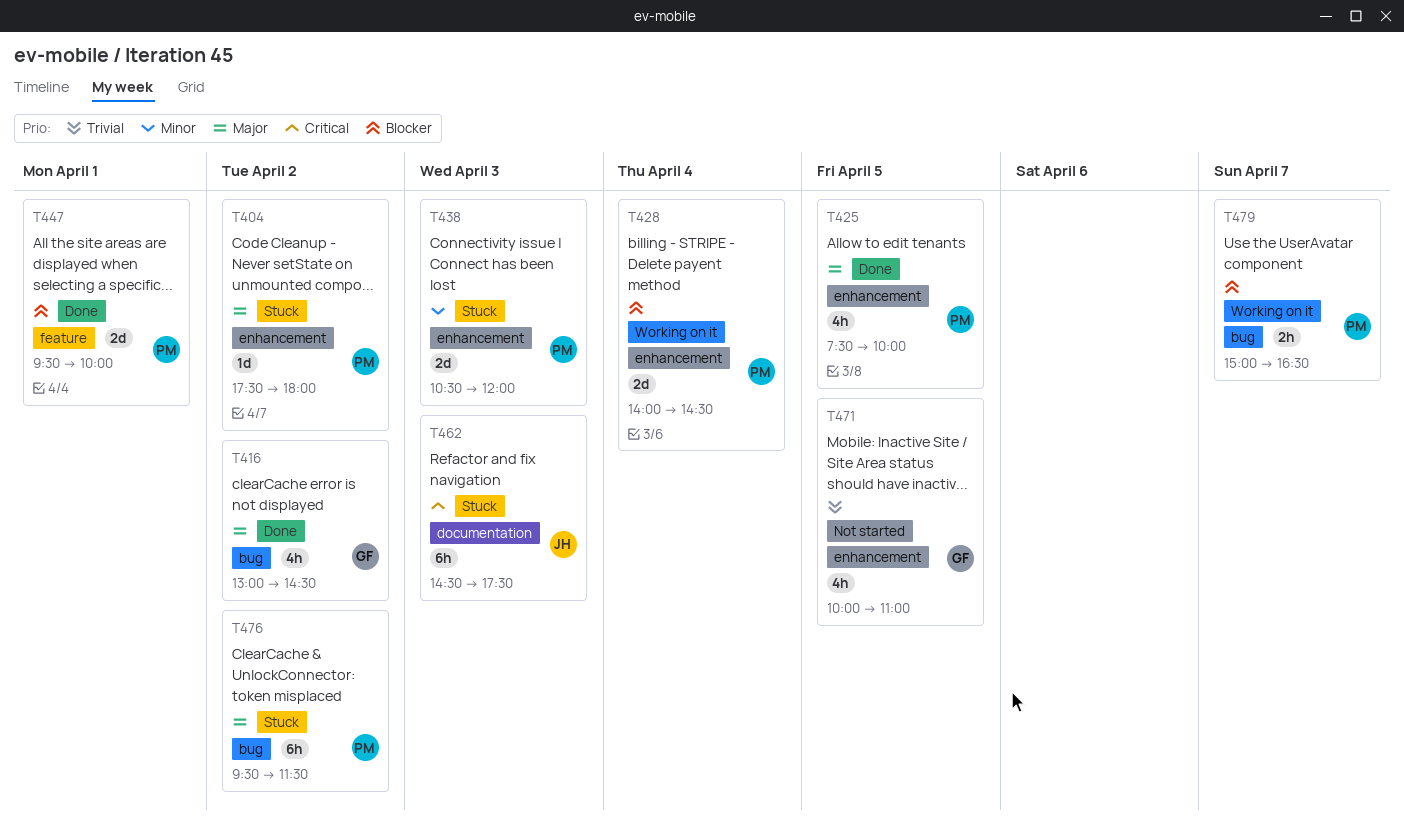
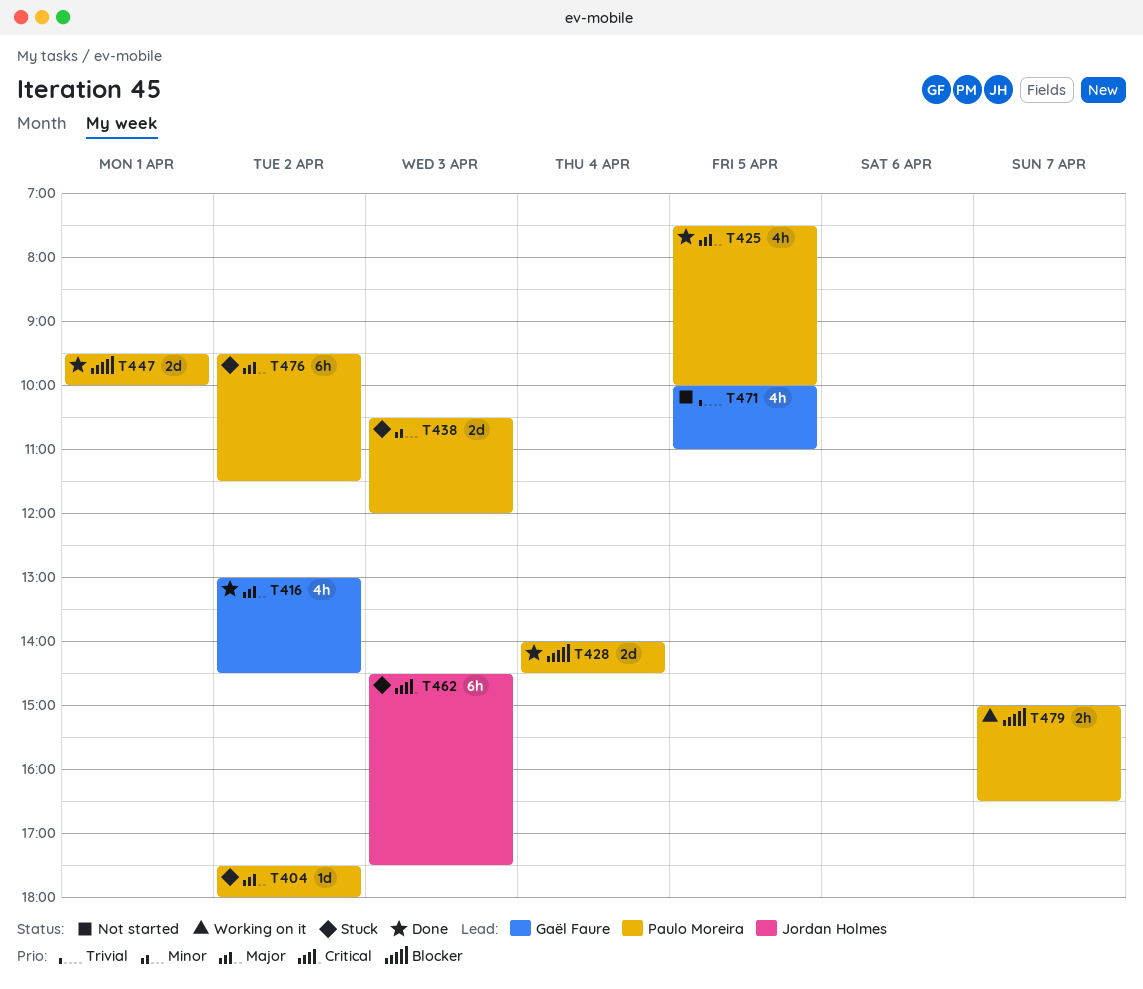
T428, status: Working on it -> Done

